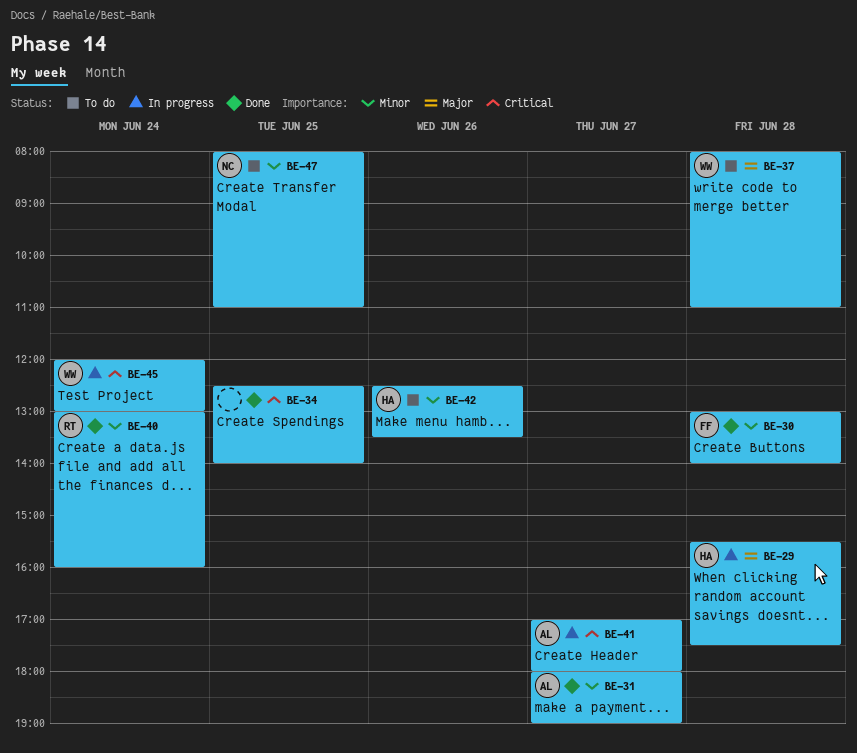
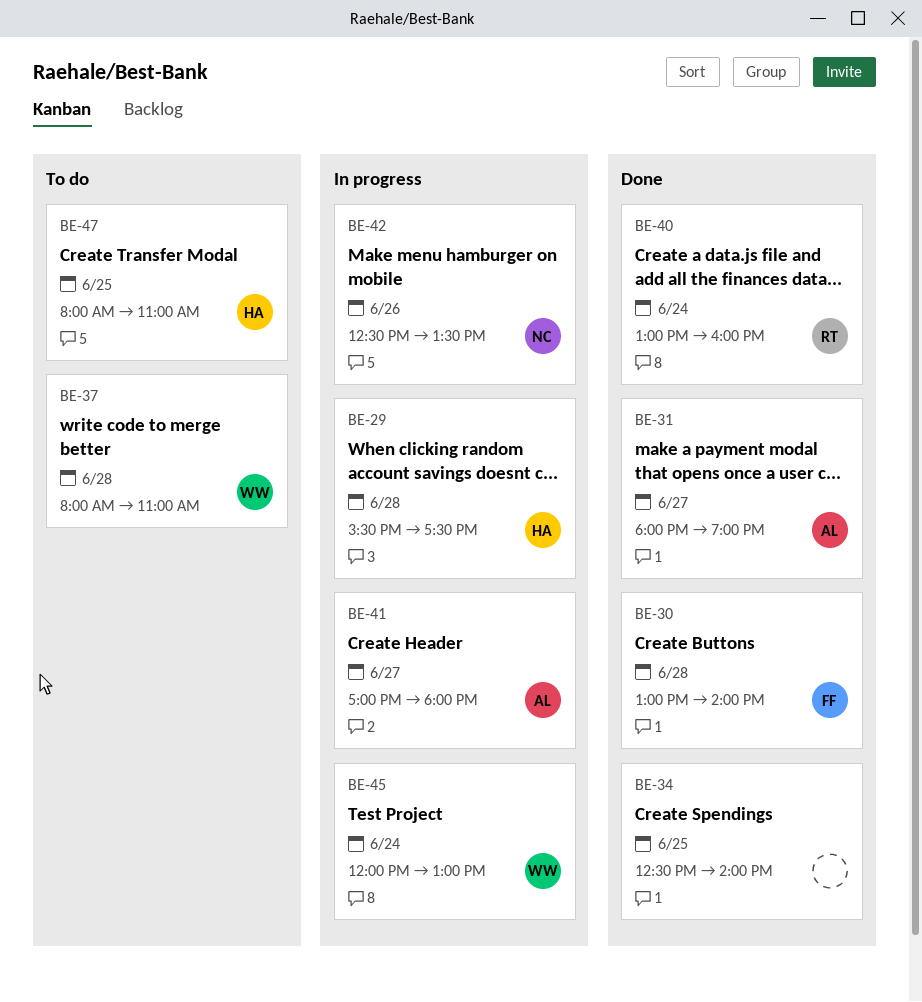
BE-42, status: To do -> In progress
BE-42, owner: HA -> NC
BE-47, owner: NC -> HA

